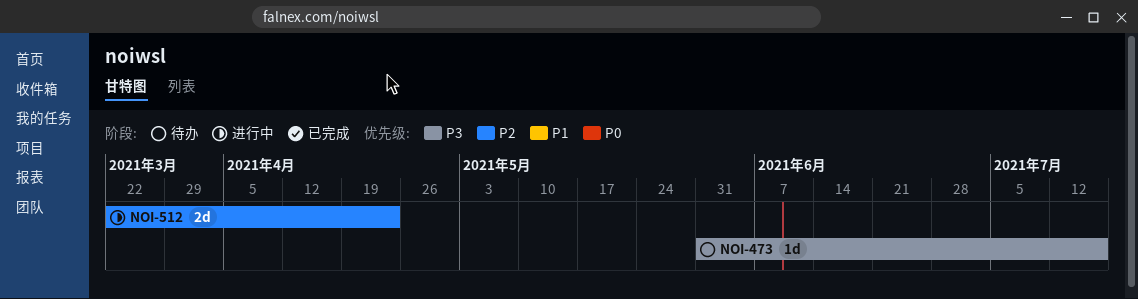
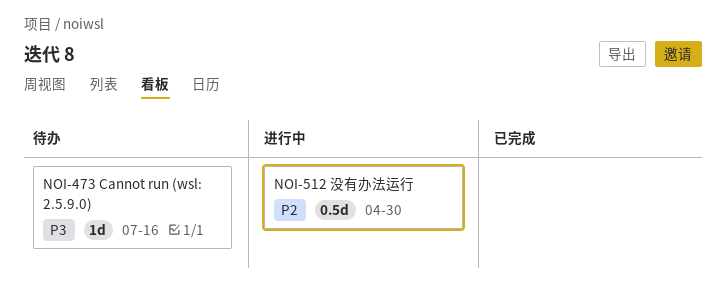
NOI-512, estimate: 2d -> 0.5d
NOI-512, due: Apr 23 -> Apr 30

